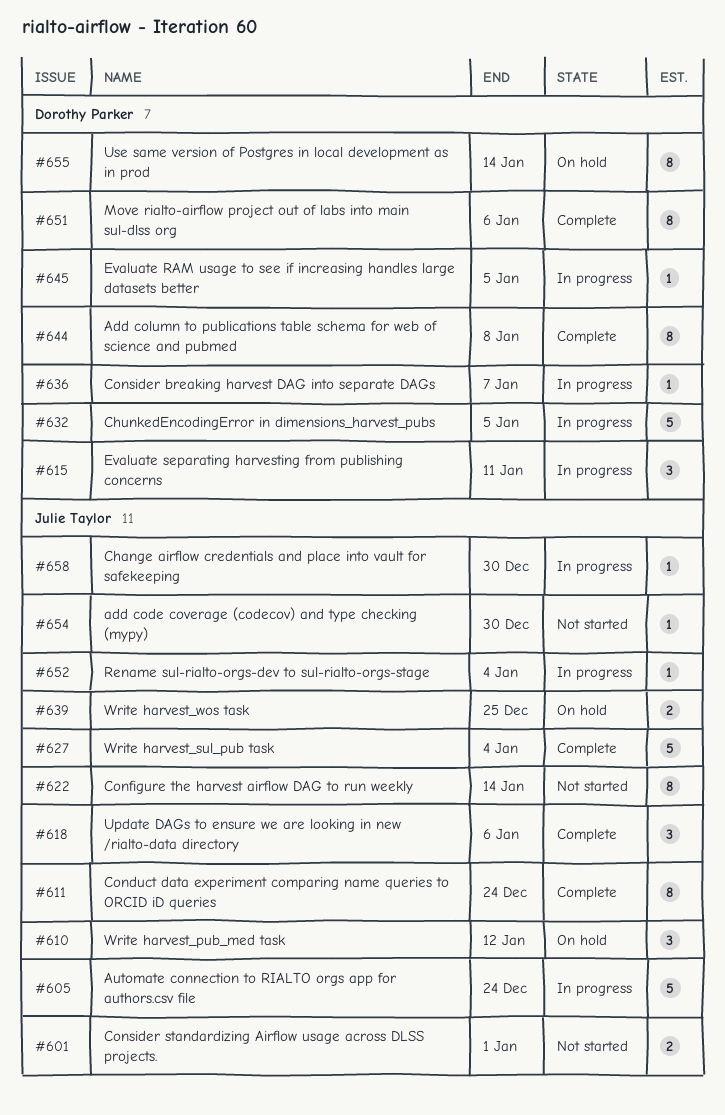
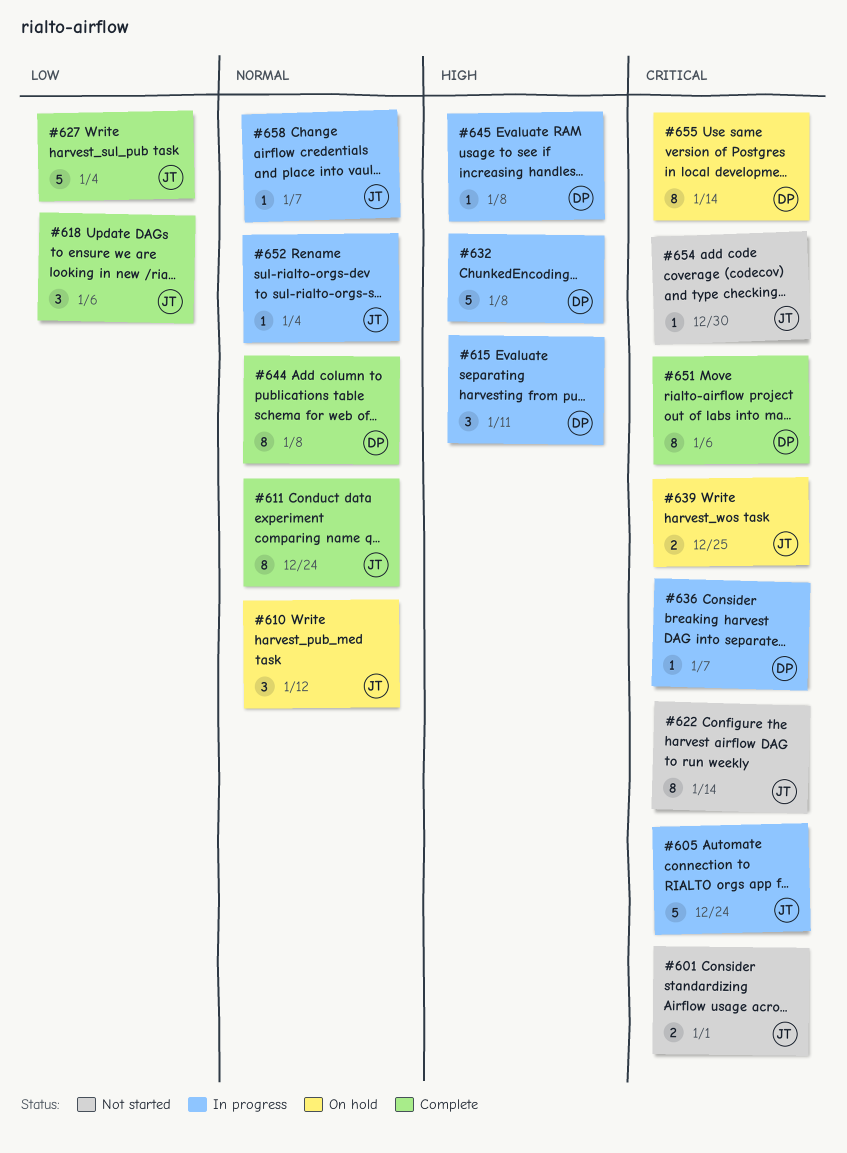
#632, due: Jan 5 -> Jan 8
#645, due: Jan 5 -> Jan 8
#658, due: Dec 30 -> Jan 7

